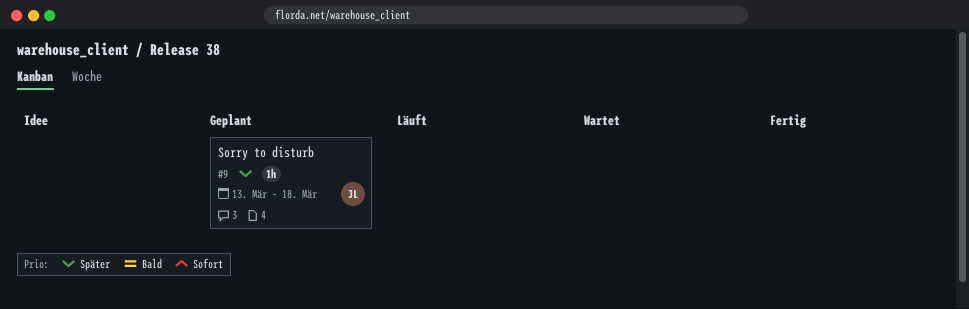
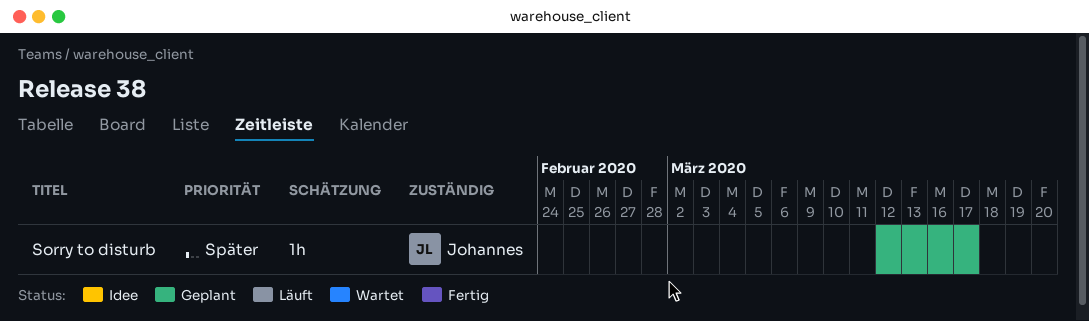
Sorry to disturb, start: Mar 13 -> Mar 12
Sorry to disturb, due: Mar 18 -> Mar 17

